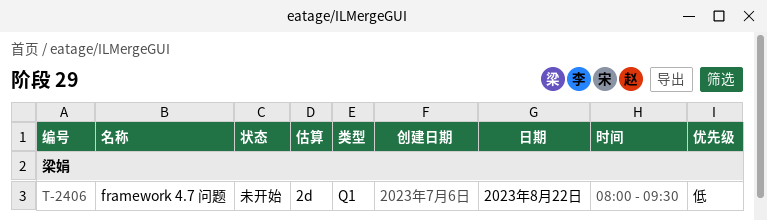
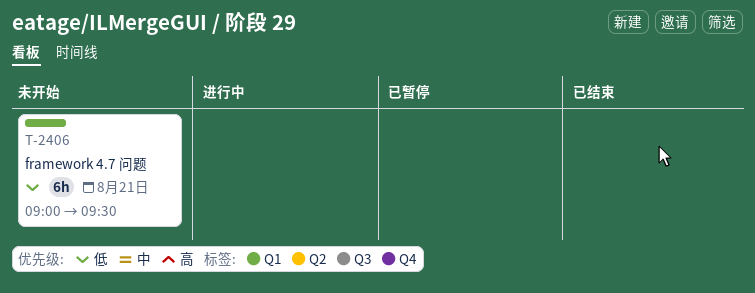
T-2406, estimate: 2d -> 6h
T-2406, day: Aug 22 -> Aug 21
T-2406, begins: 08:00 -> 09:00

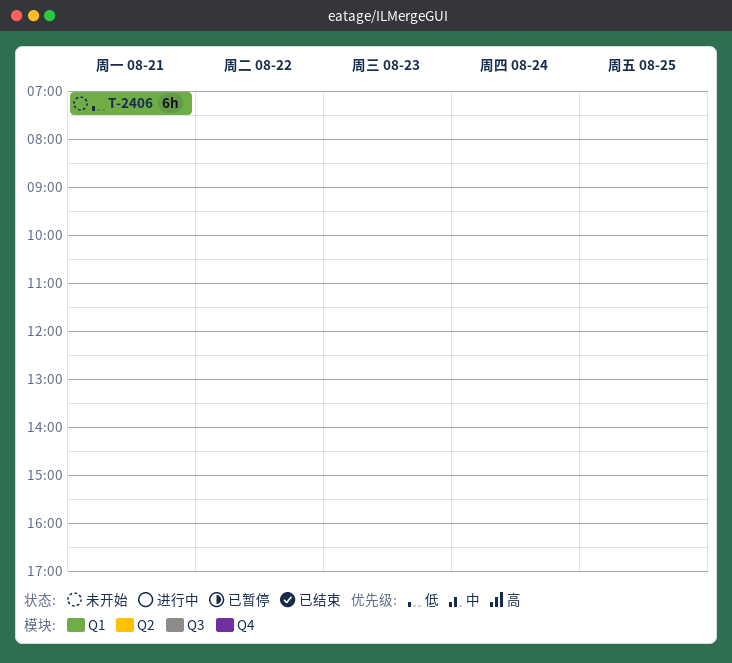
T-2406, begins: 09:00 -> 07:00
T-2406, ends: 09:30 -> 07:30

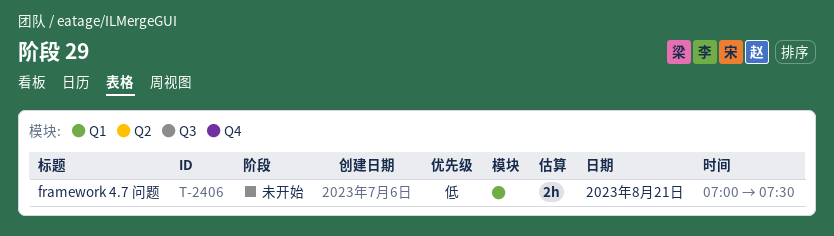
T-2406, estimate: 6h -> 2h

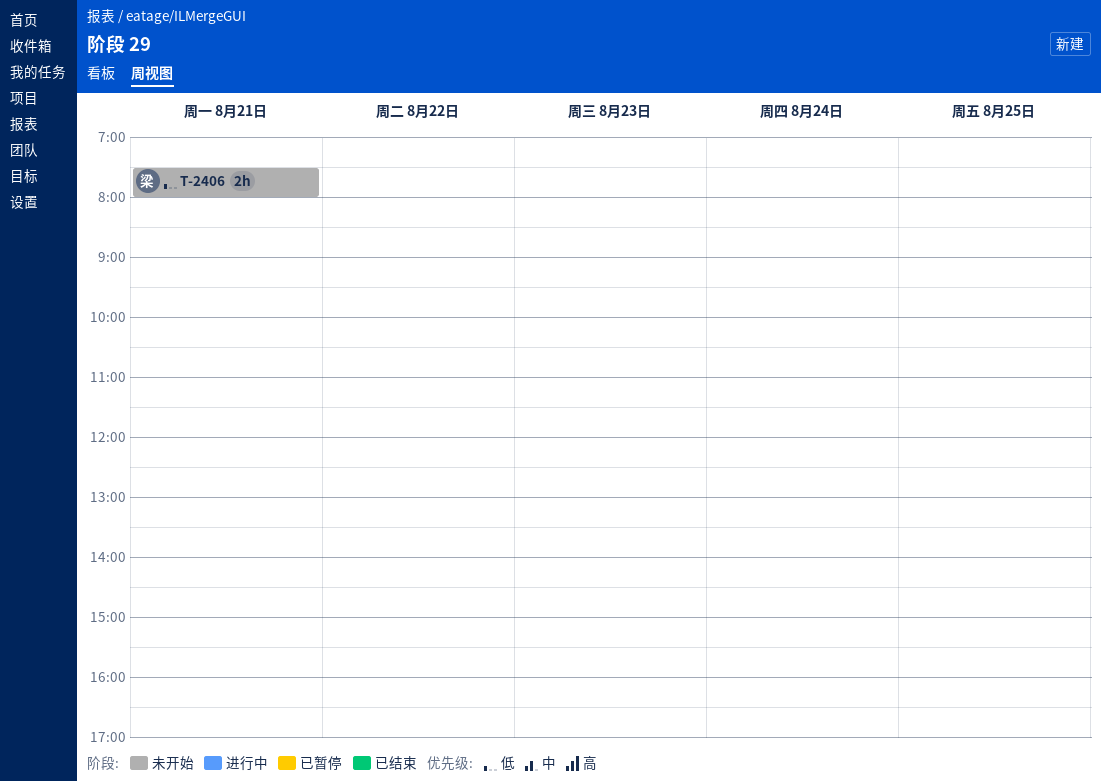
T-2406, begins: 07:00 -> 07:30
T-2406, ends: 07:30 -> 08:00

